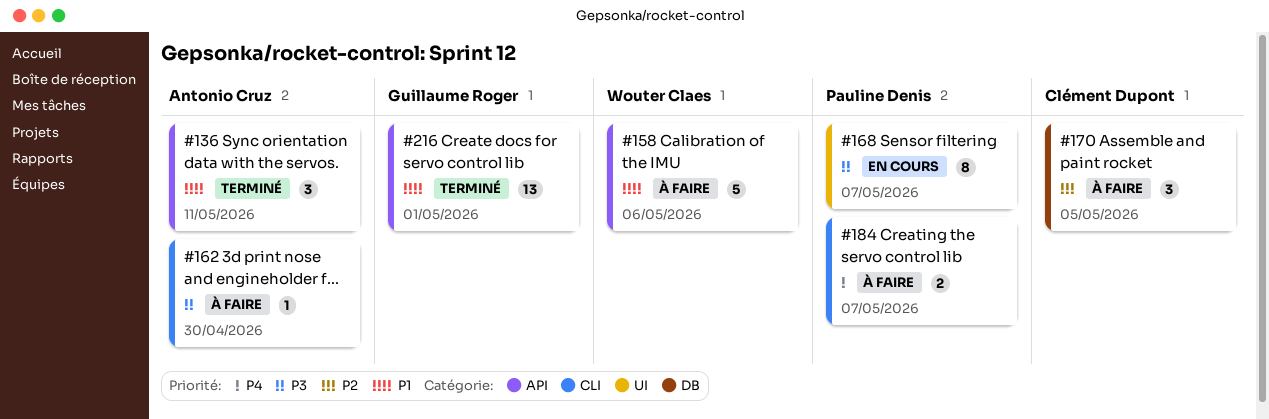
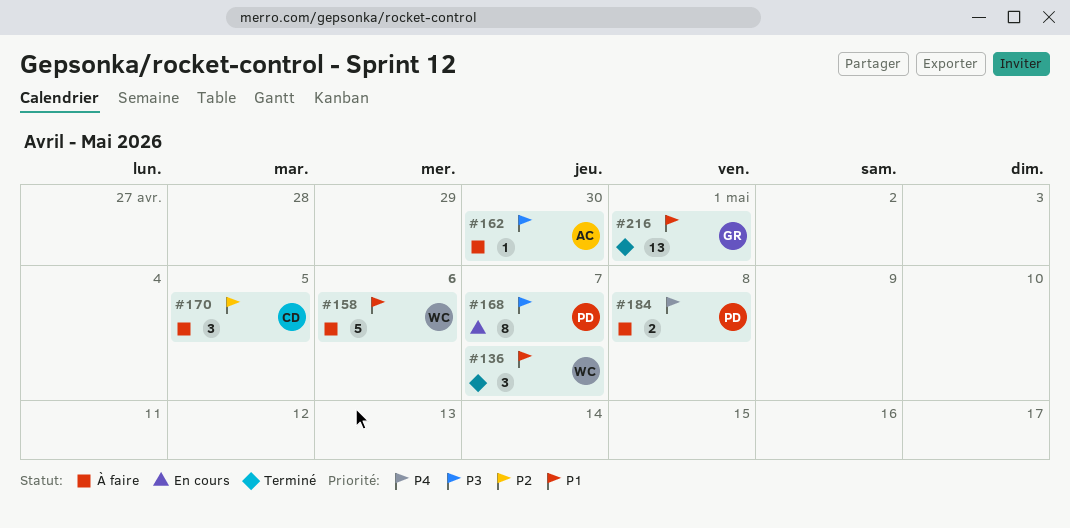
#136, owner: Antonio Cruz -> Wouter Claes
#136, due: May 11 -> May 7
#184, due: May 7 -> May 8

